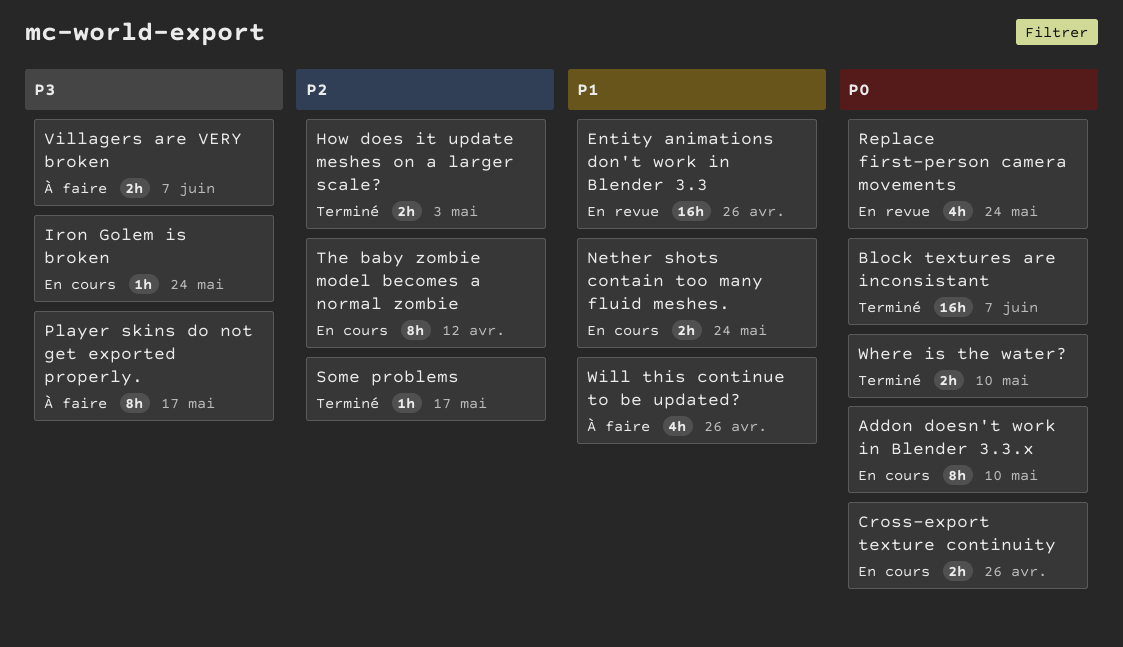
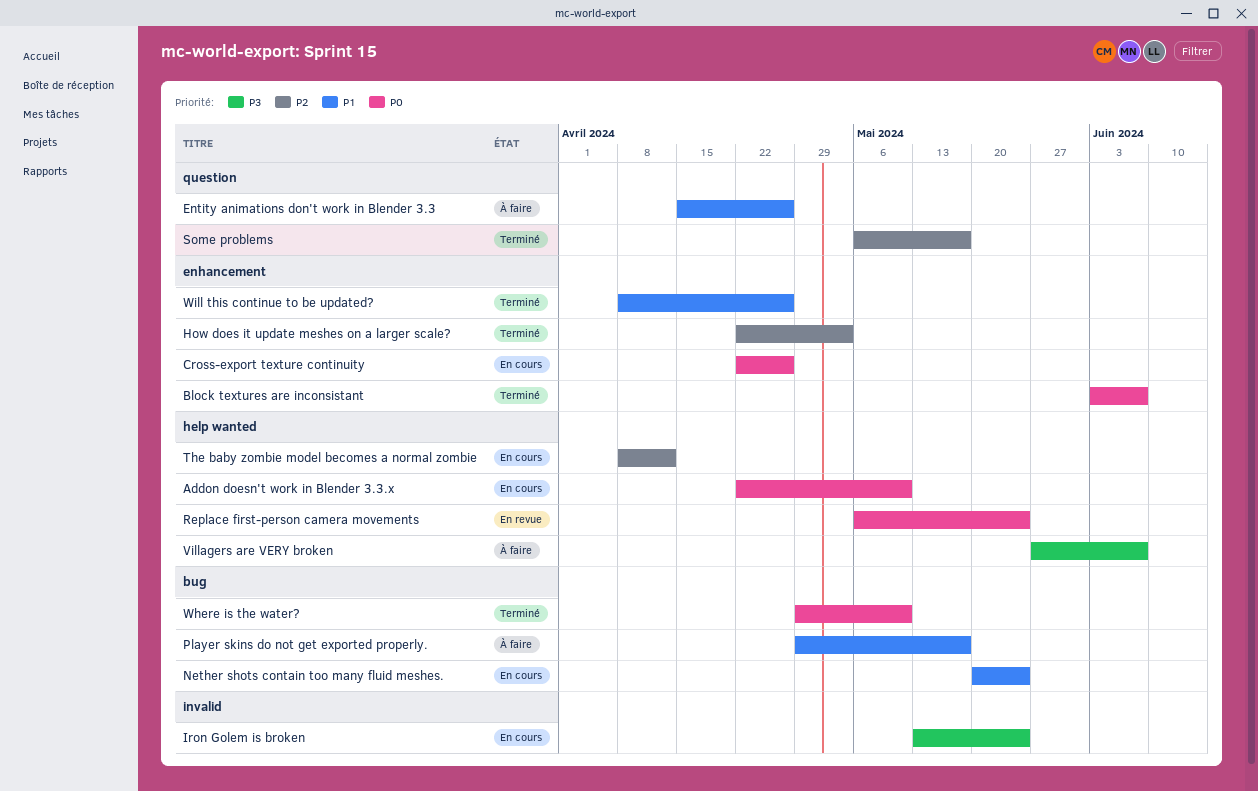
Entity animations don't work in Blender 3.3, status: En revue -> À faire
Player skins do not get exported properly., priority: P3 -> P1
Will this continue to be updated?, status: À faire -> Terminé

